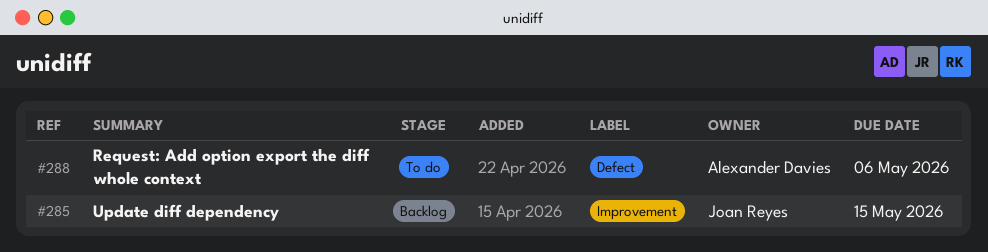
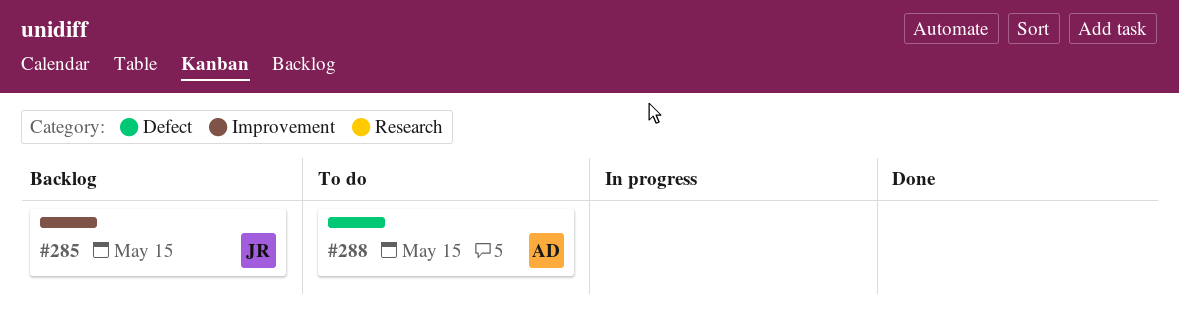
#288, due: May 6 -> May 15

